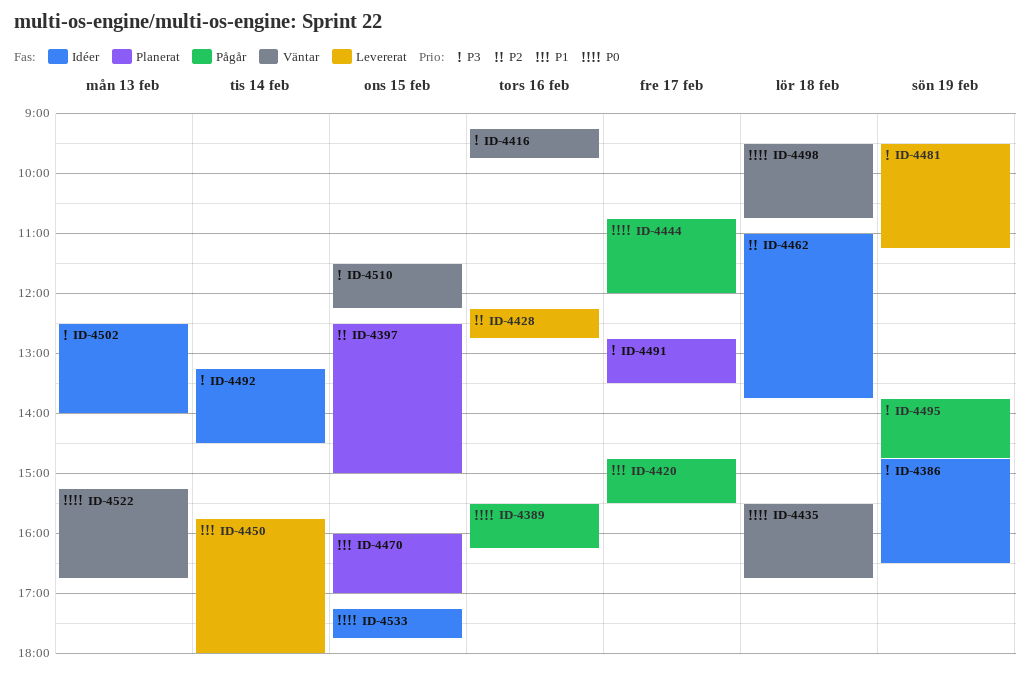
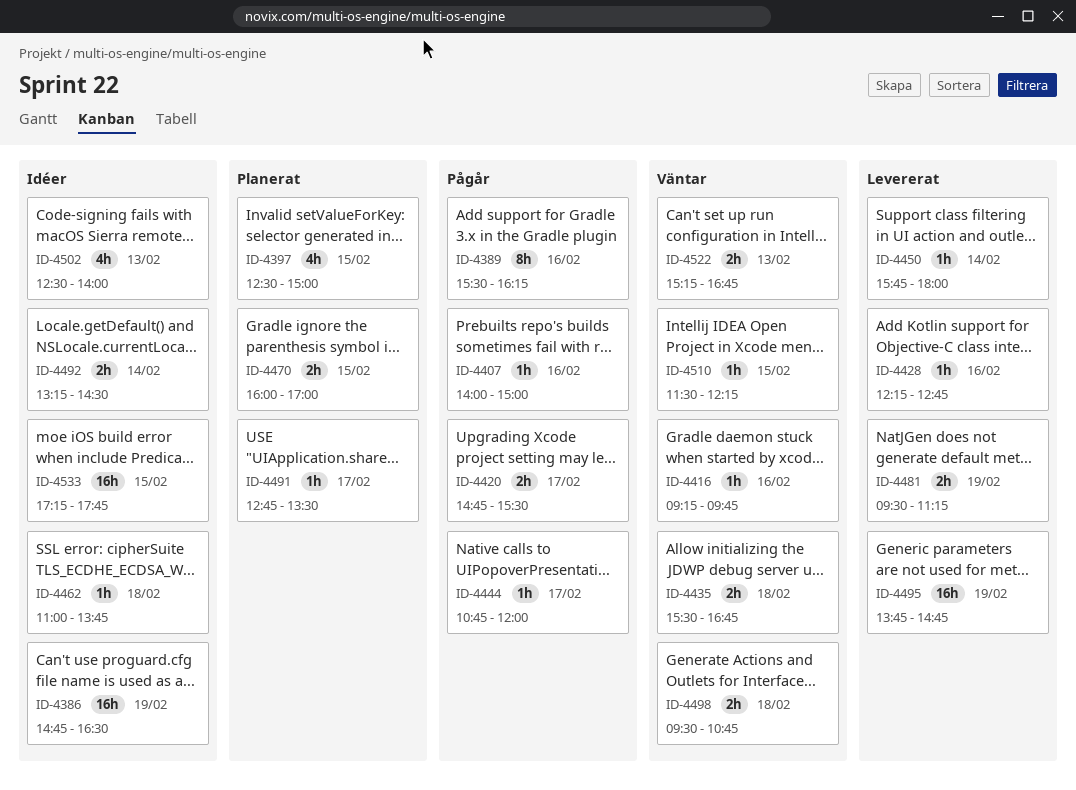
ID-4407: none -> present
ID-4495, status: Pågår -> Levererat

